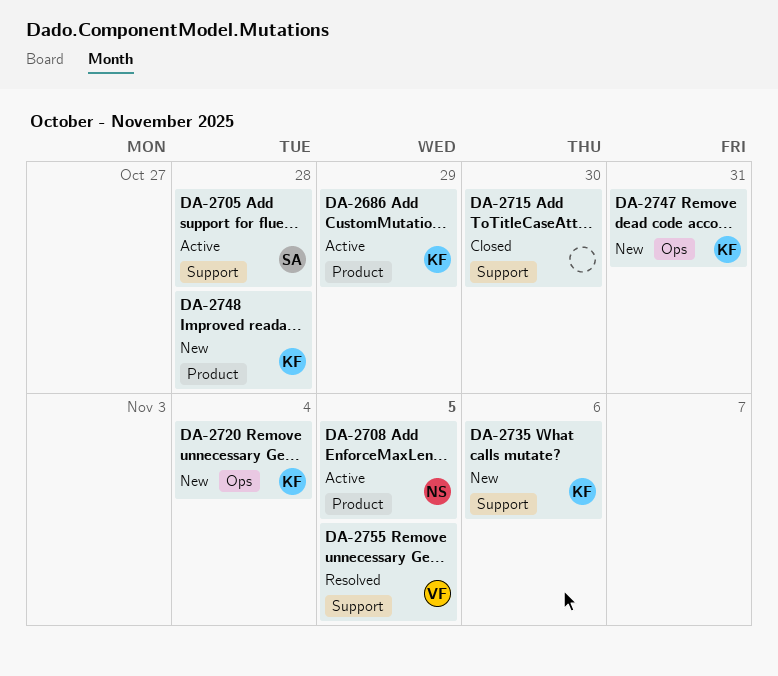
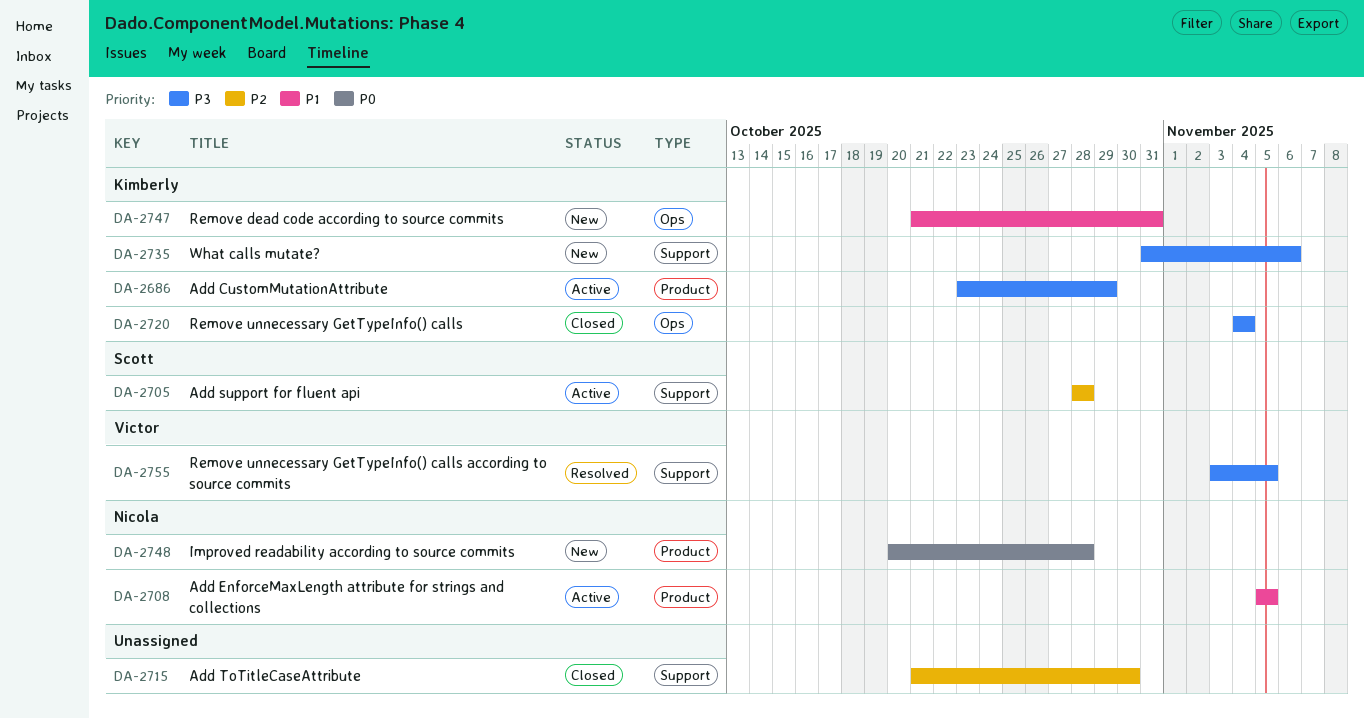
DA-2720, status: New -> Closed
DA-2748, owner: Kimberly -> Nicola

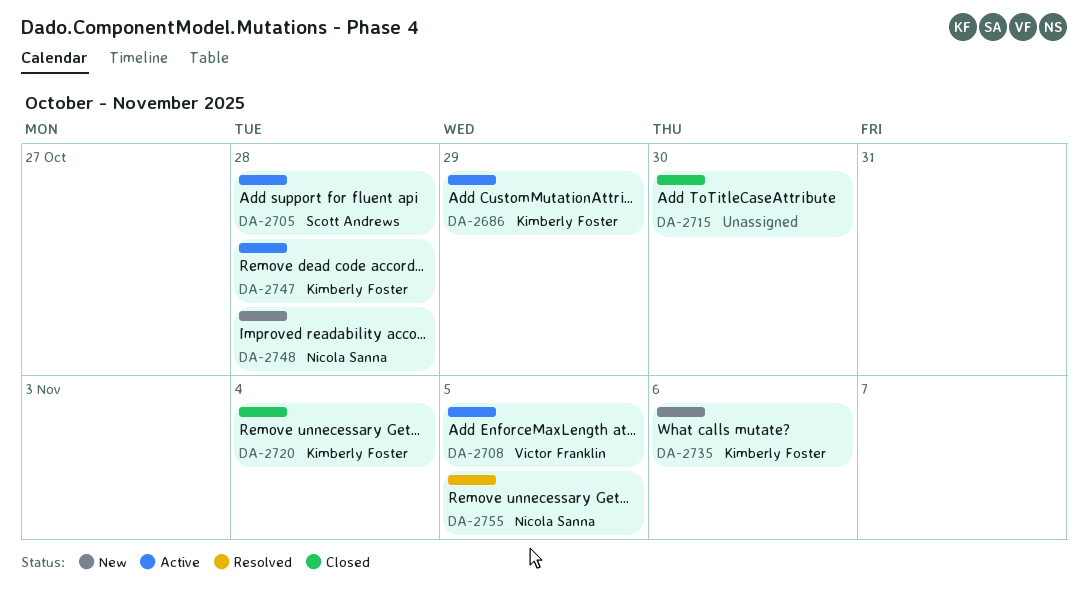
DA-2708, owner: Nicola Sanna -> Victor Franklin
DA-2747, status: New -> Active
DA-2747, due: Oct 31 -> Oct 28
DA-2755, owner: Victor Franklin -> Nicola Sanna

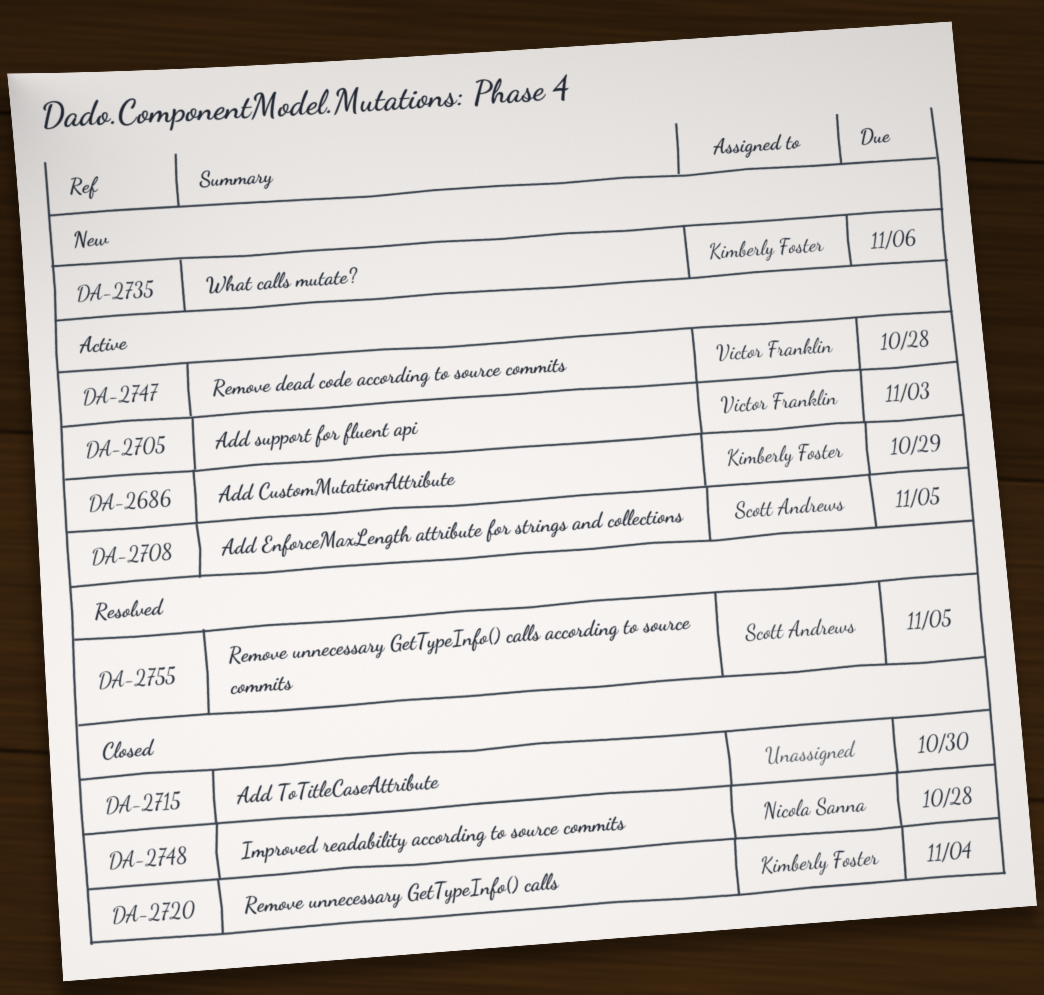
DA-2705, owner: Scott Andrews -> Victor Franklin
DA-2705, due: Oct 28 -> Nov 3
DA-2708, owner: Victor Franklin -> Scott Andrews
DA-2747, owner: Kimberly Foster -> Victor Franklin
DA-2748, status: New -> Closed
DA-2755, owner: Nicola Sanna -> Scott Andrews

